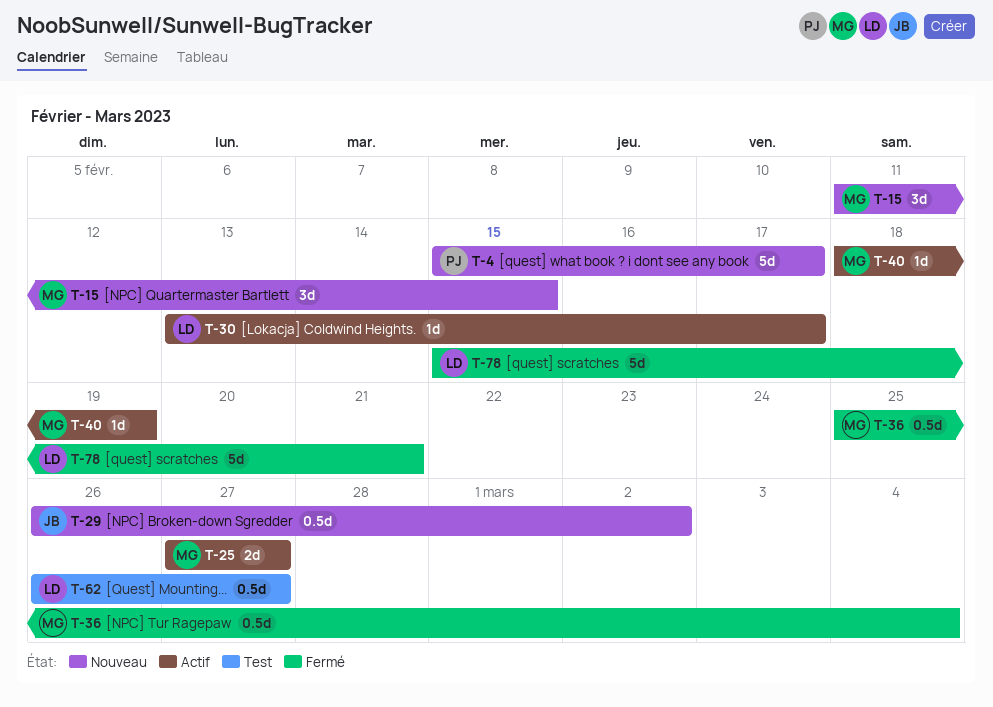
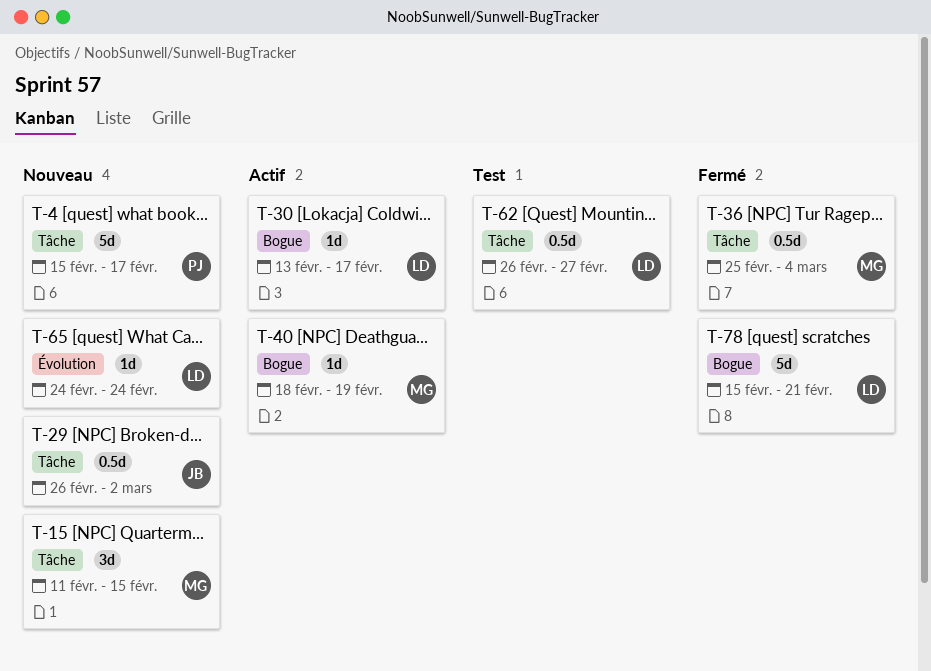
T-25: present -> none
T-65: none -> present

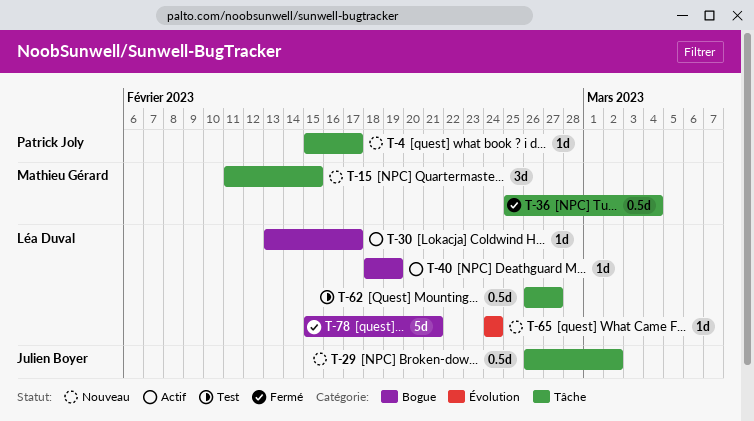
T-4, estimate: 5d -> 1d
T-40, owner: Mathieu Gérard -> Léa Duval

